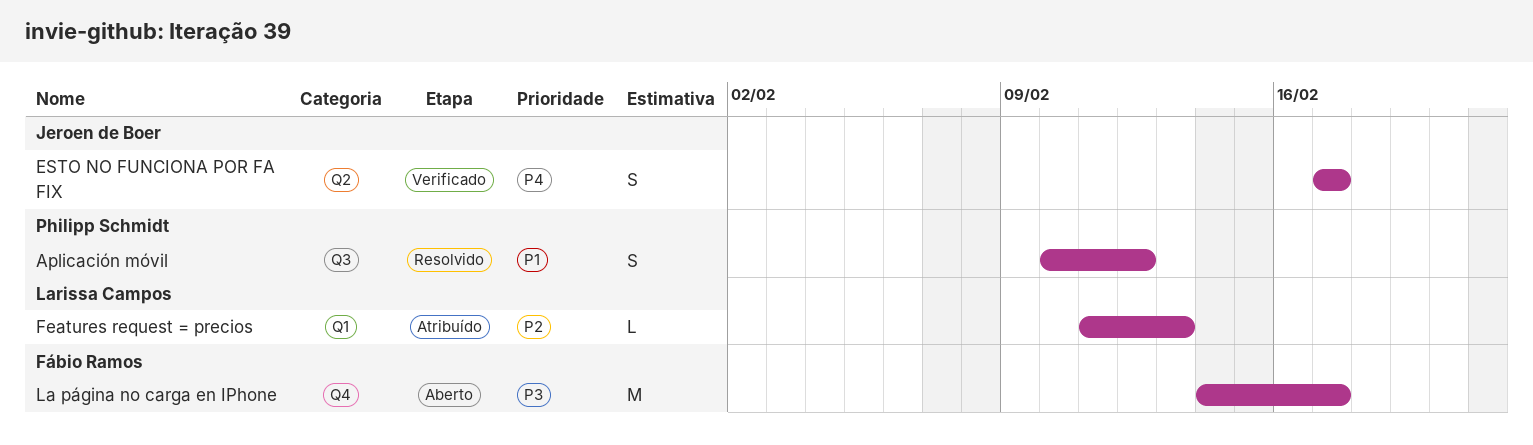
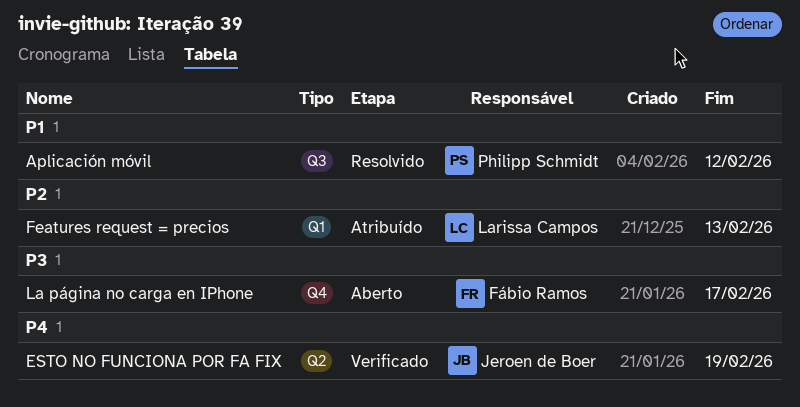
ESTO NO FUNCIONA POR FA FIX, due: Feb 17 -> Feb 19

